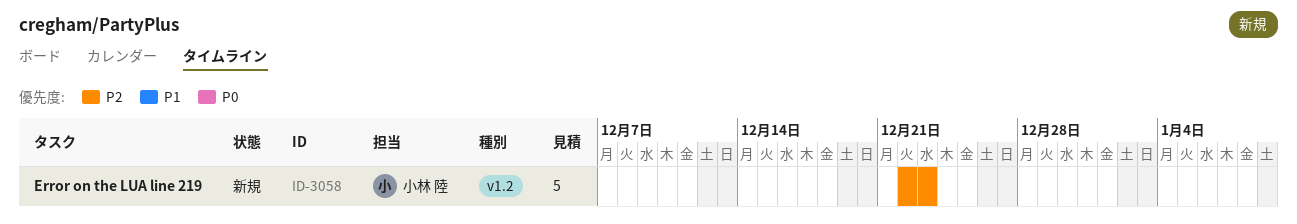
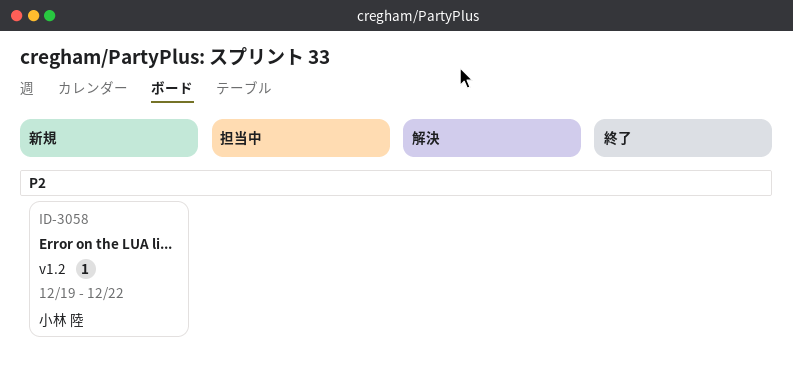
ID-3058, estimate: 5 -> 1
ID-3058, start: Dec 22 -> Dec 19
ID-3058, due: Dec 23 -> Dec 22

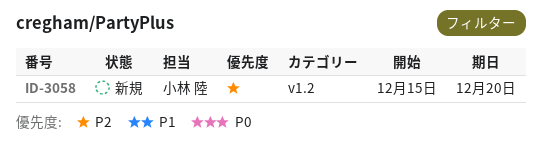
ID-3058, start: Dec 19 -> Dec 15
ID-3058, due: Dec 22 -> Dec 20

